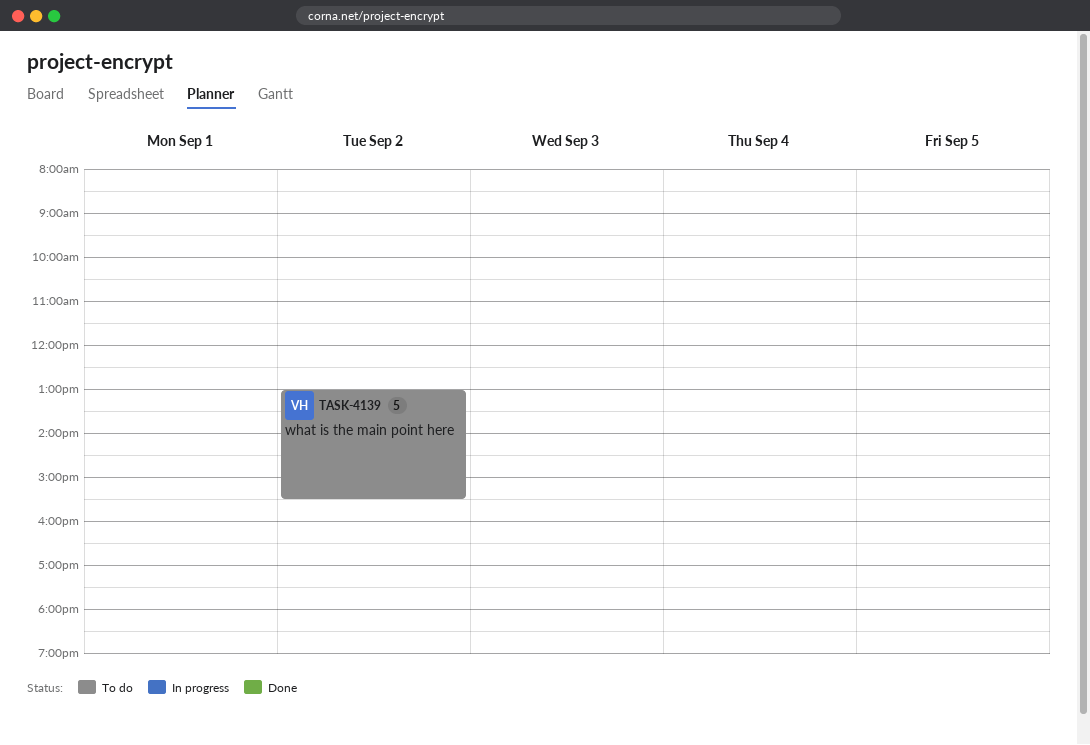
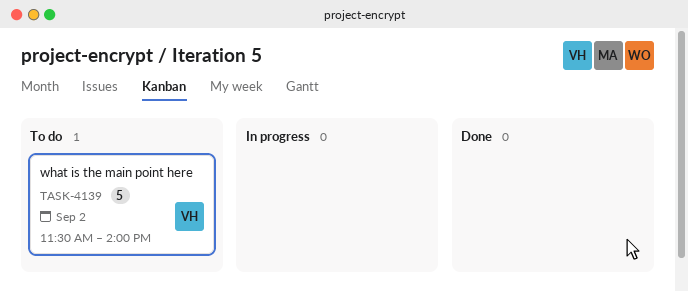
TASK-4139, begins: 13:00 -> 11:30
TASK-4139, ends: 15:30 -> 14:00

